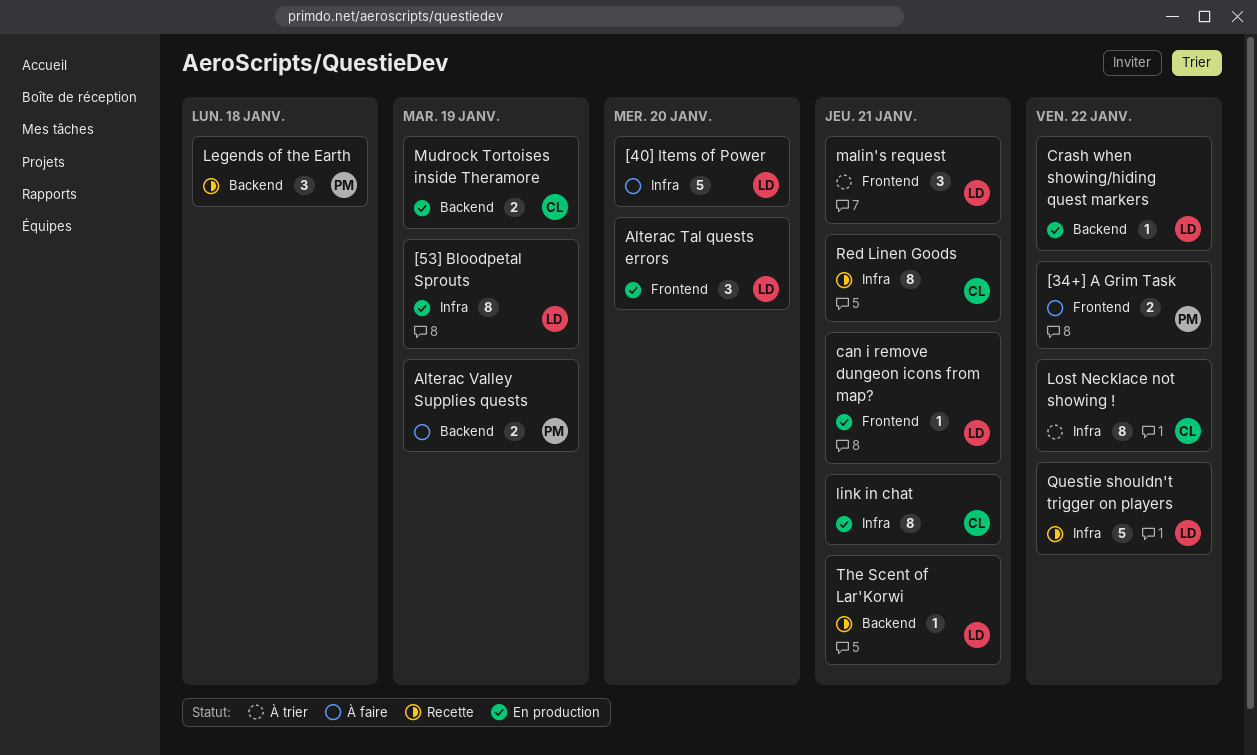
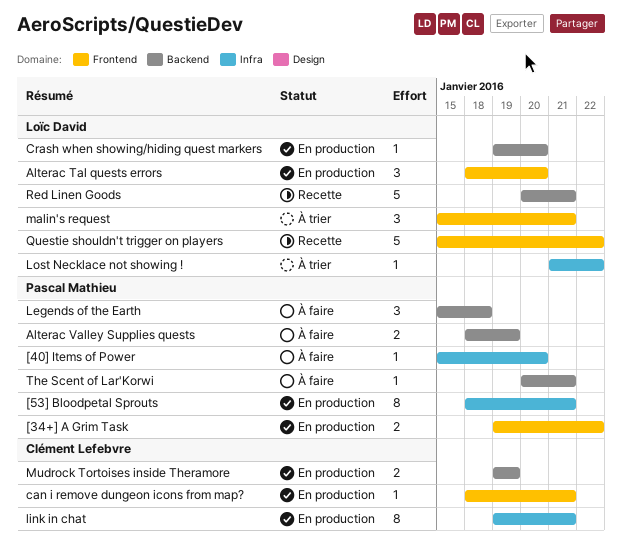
[34+] A Grim Task, status: À faire -> En production
[40] Items of Power, owner: Loïc David -> Pascal Mathieu
[40] Items of Power, estimate: 5 -> 1
[53] Bloodpetal Sprouts, owner: Loïc David -> Pascal Mathieu
[53] Bloodpetal Sprouts, due: Jan 19 -> Jan 21
can i remove dungeon icons from map?, owner: Loïc David -> Clément Lefebvre
Crash when showing/hiding quest markers, due: Jan 22 -> Jan 20
Legends of the Earth, status: Recette -> À faire
Lost Necklace not showing !, owner: Clément Lefebvre -> Loïc David
Lost Necklace not showing !, estimate: 8 -> 1
Questie shouldn't trigger on players, label: Infra -> Frontend
Red Linen Goods, owner: Clément Lefebvre -> Loïc David
Red Linen Goods, label: Infra -> Backend
Red Linen Goods, estimate: 8 -> 5
The Scent of Lar'Korwi, status: Recette -> À faire
The Scent of Lar'Korwi, owner: Loïc David -> Pascal Mathieu

